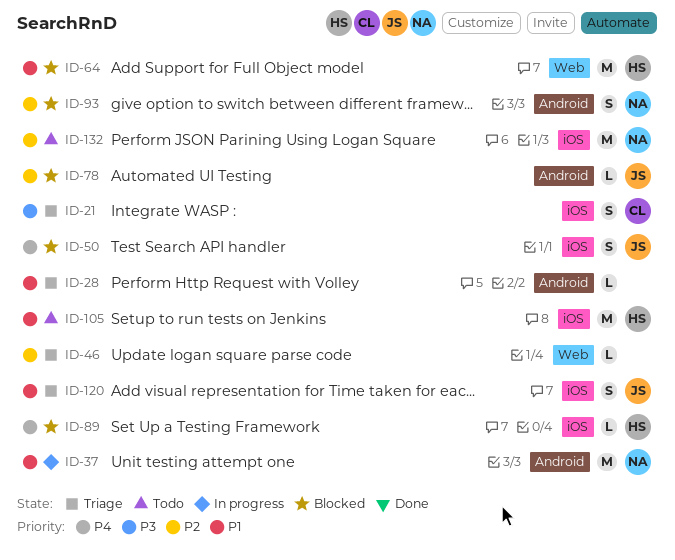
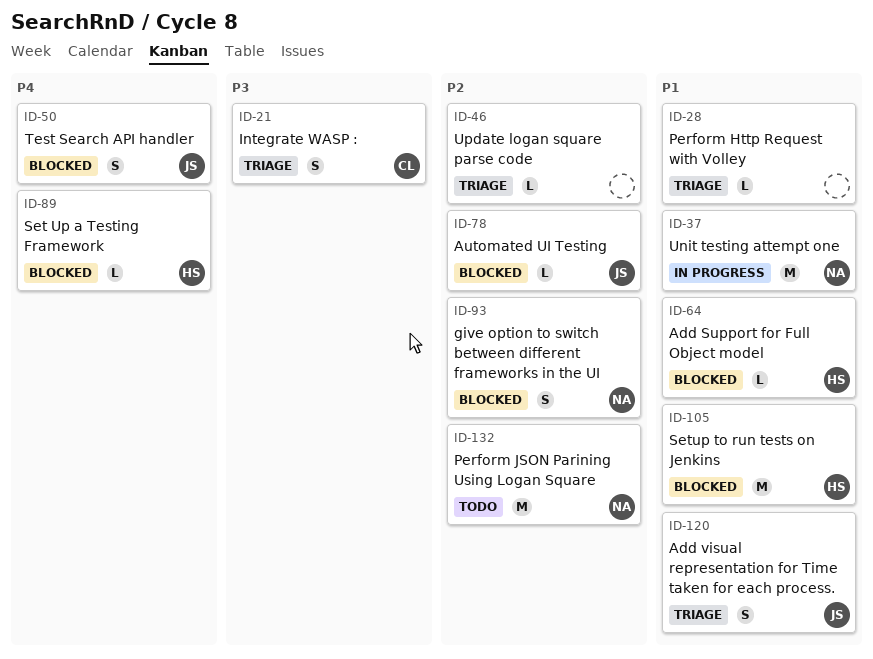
ID-64, estimate: M -> L
ID-105, status: Todo -> Blocked

